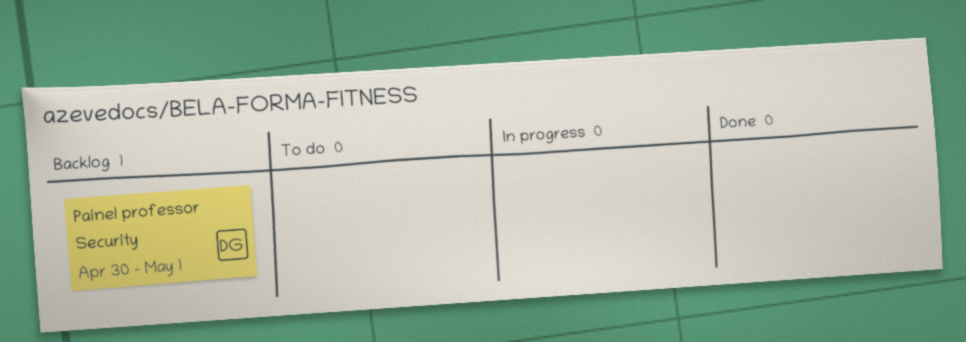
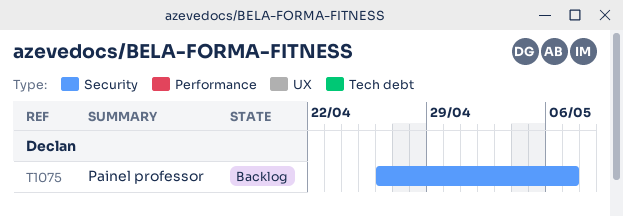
Painel professor, start: Apr 30 -> Apr 26
Painel professor, due: May 1 -> May 7

